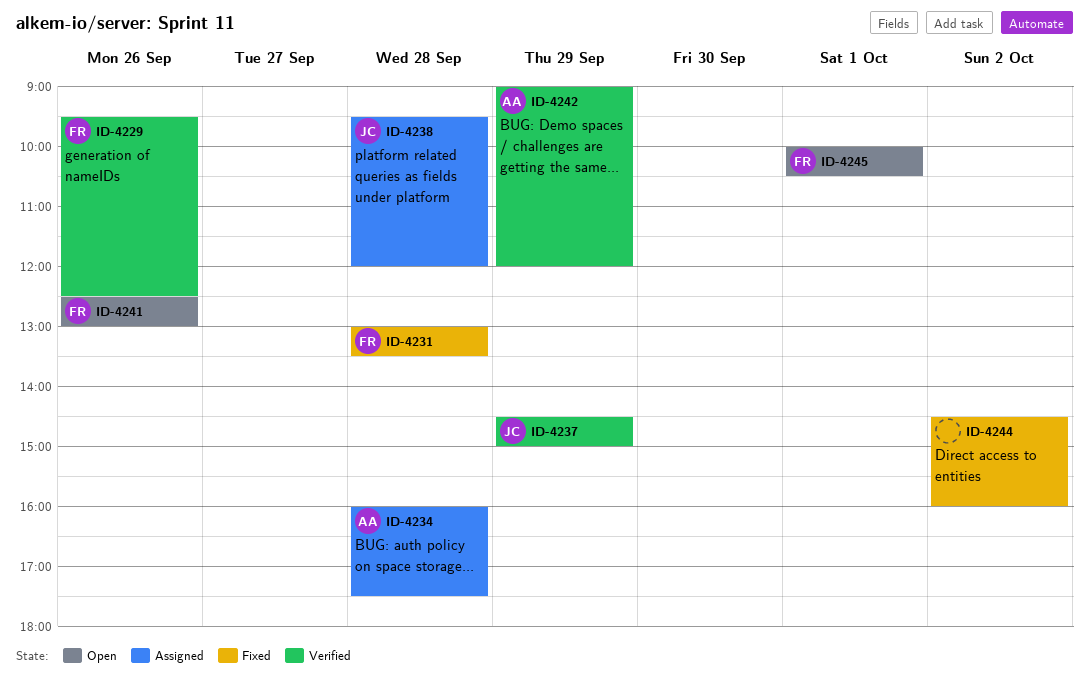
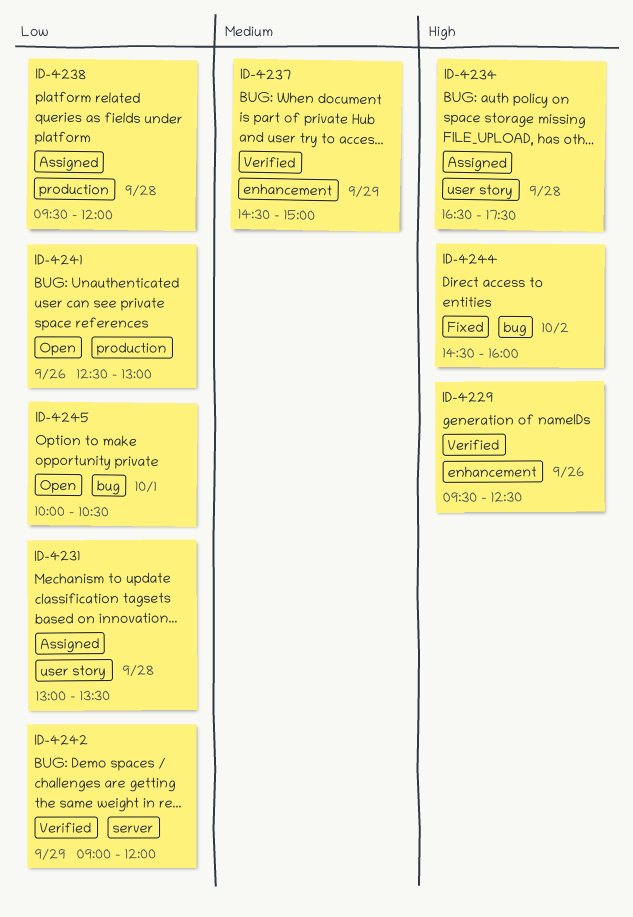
ID-4231, status: Fixed -> Assigned
ID-4234, begins: 16:00 -> 16:30

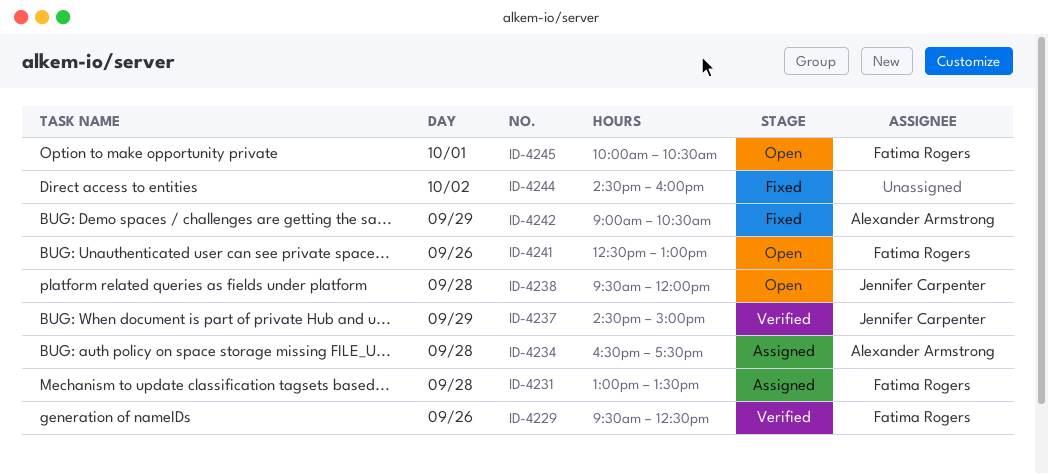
ID-4238, status: Assigned -> Open
ID-4242, status: Verified -> Fixed
ID-4242, ends: 12:00 -> 10:30

